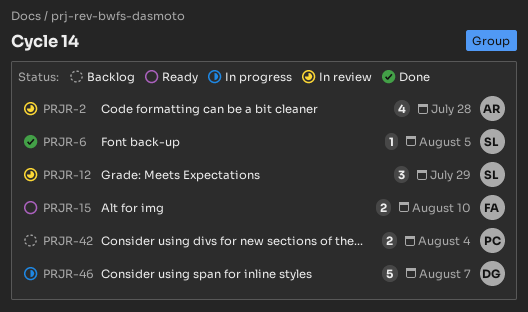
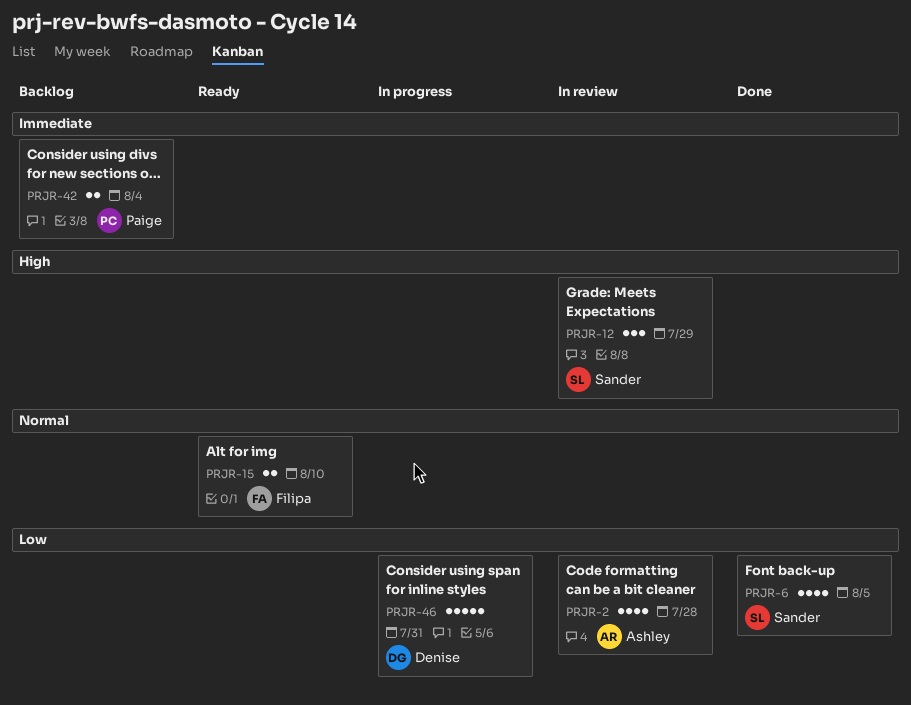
PRJR-6, estimate: 1 -> 4
PRJR-46, due: Aug 7 -> Jul 31

